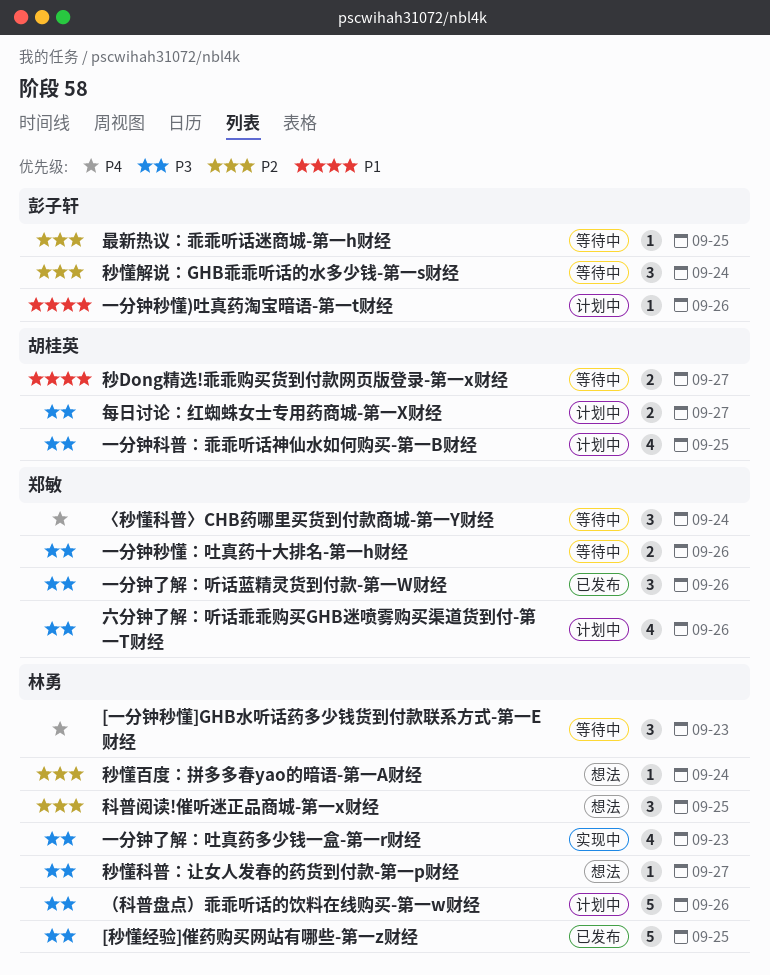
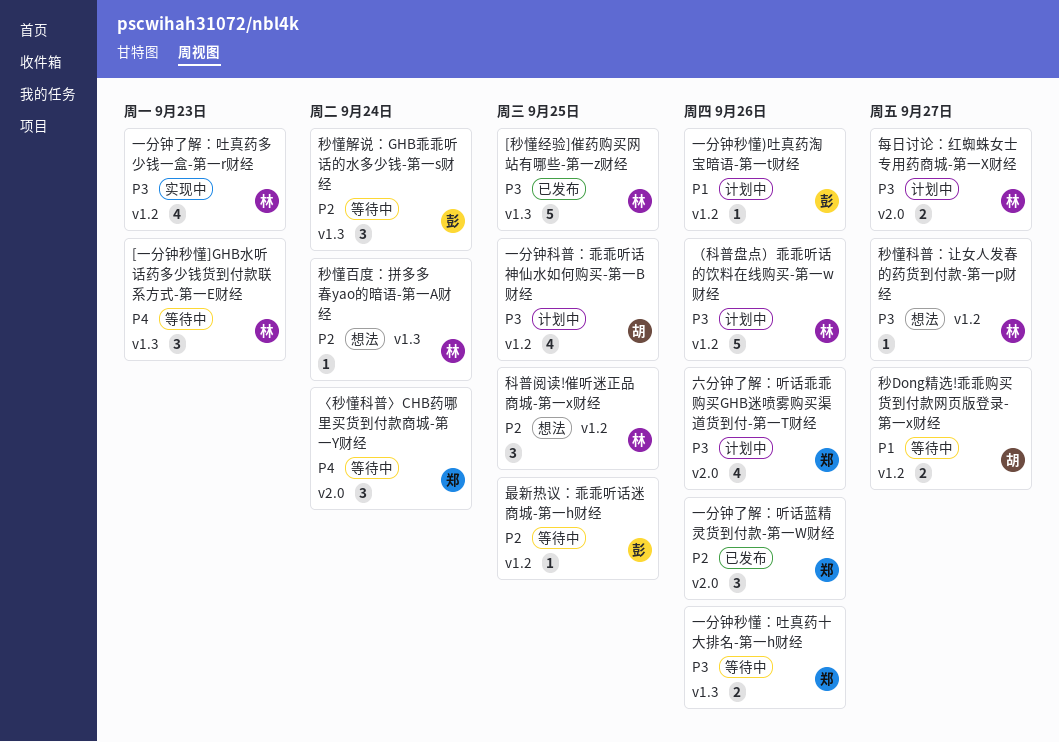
一分钟了解：听话蓝精灵货到付款-第一W财经, priority: P3 -> P2
每日讨论：红蜘蛛女士专用药商城-第一X财经, owner: 胡桂英 -> 林勇

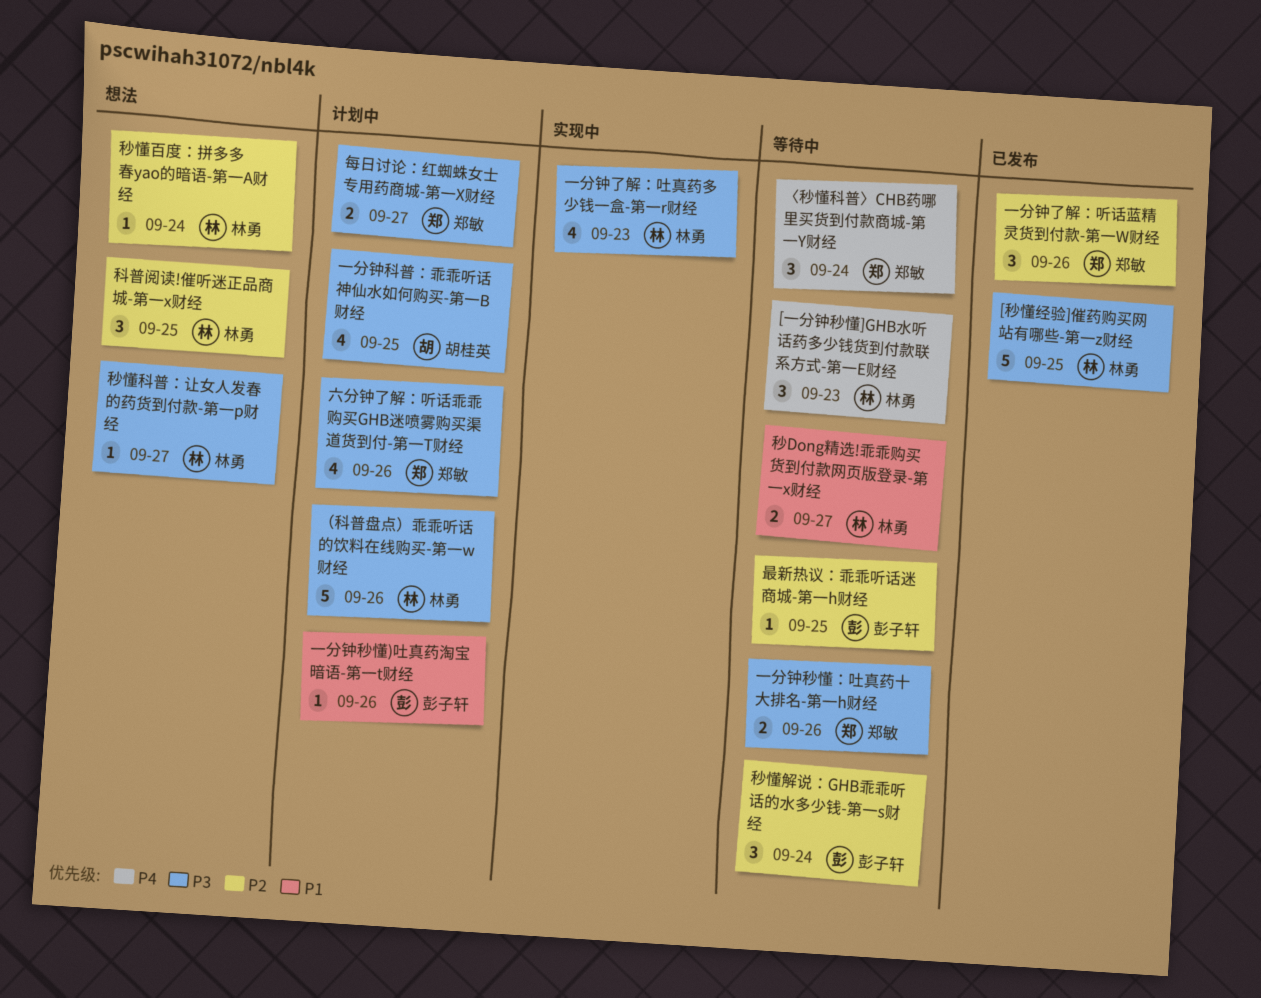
每日讨论：红蜘蛛女士专用药商城-第一X财经, owner: 林勇 -> 郑敏
秒Dong精选!乖乖购买货到付款网页版登录-第一x财经, owner: 胡桂英 -> 林勇

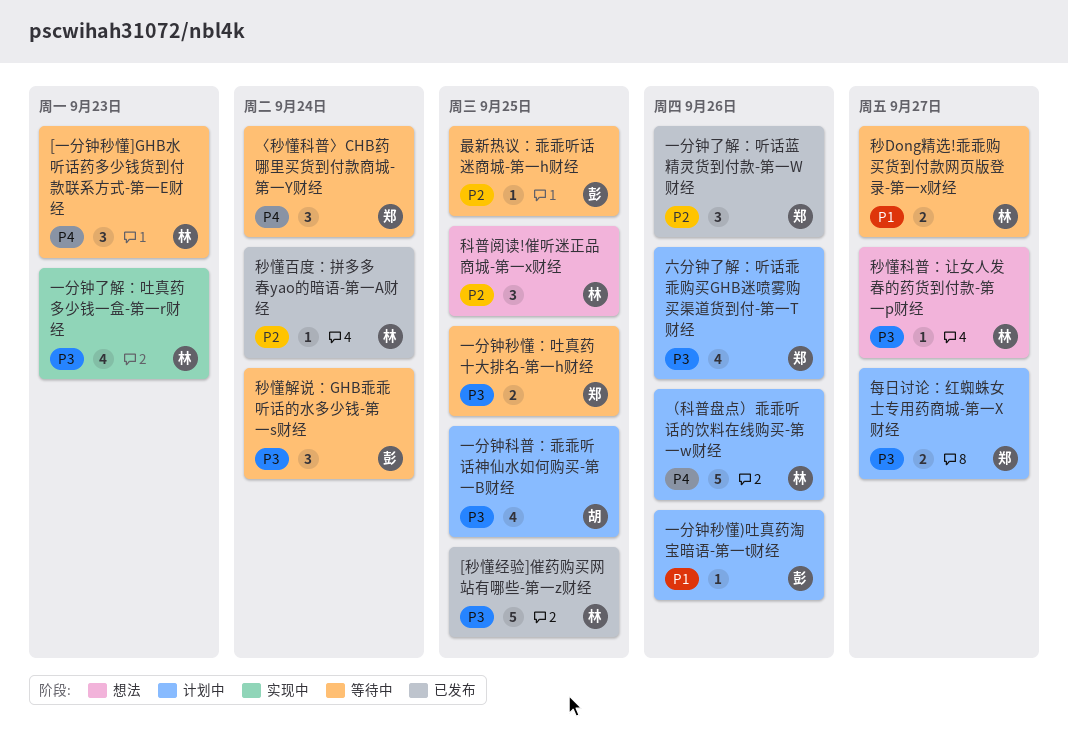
一分钟秒懂：吐真药十大排名-第一h财经, due: Sep 26 -> Sep 25
秒懂百度：拼多多春yao的暗语-第一A财经, status: 想法 -> 已发布
秒懂解说：GHB乖乖听话的水多少钱-第一s财经, priority: P2 -> P3
（科普盘点）乖乖听话的饮料在线购买-第一w财经, priority: P3 -> P4

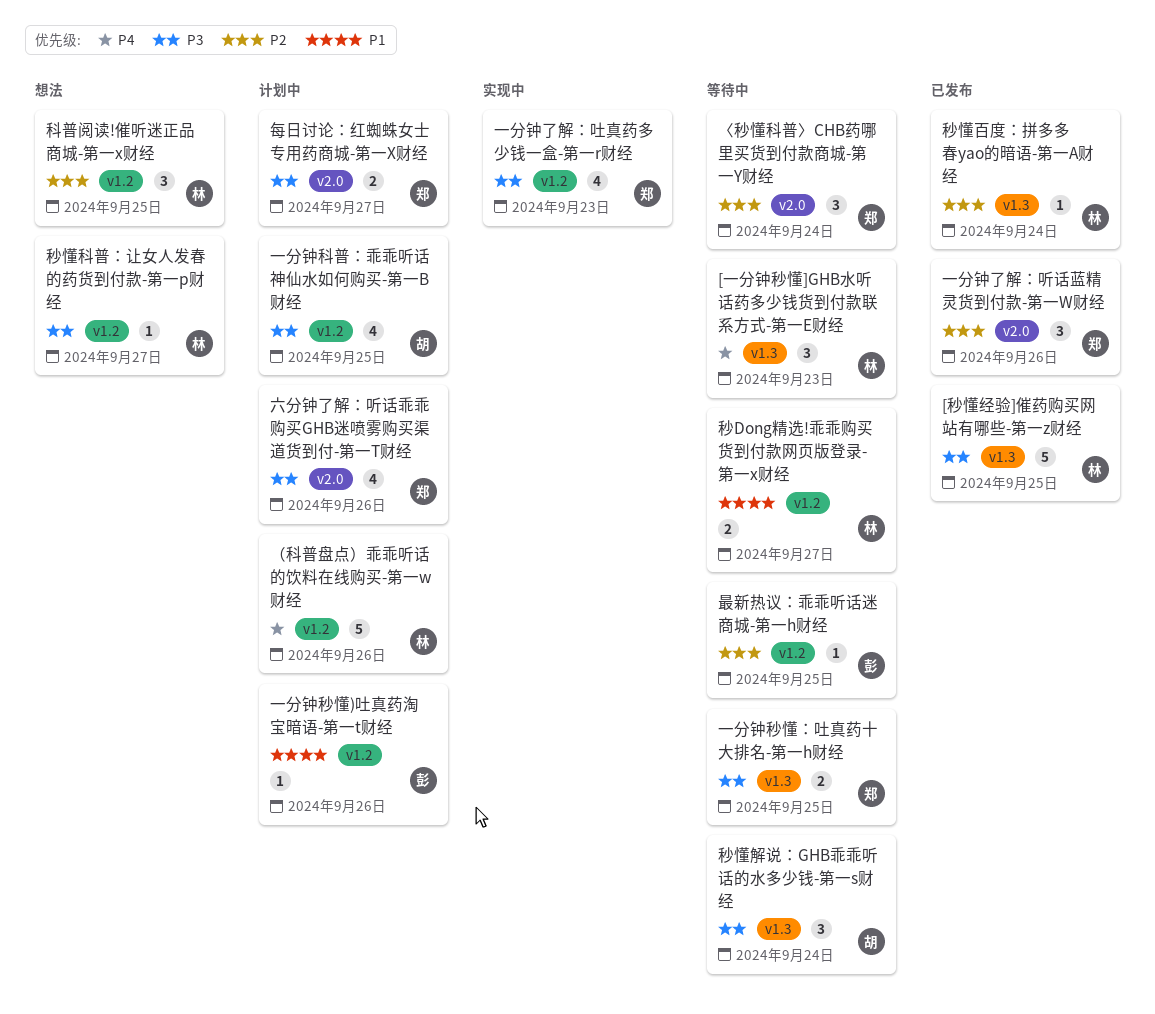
〈秒懂科普〉CHB药哪里买货到付款商城-第一Y财经, priority: P4 -> P2
一分钟了解：吐真药多少钱一盒-第一r财经, owner: 林 -> 郑
秒懂解说：GHB乖乖听话的水多少钱-第一s财经, owner: 彭 -> 胡

